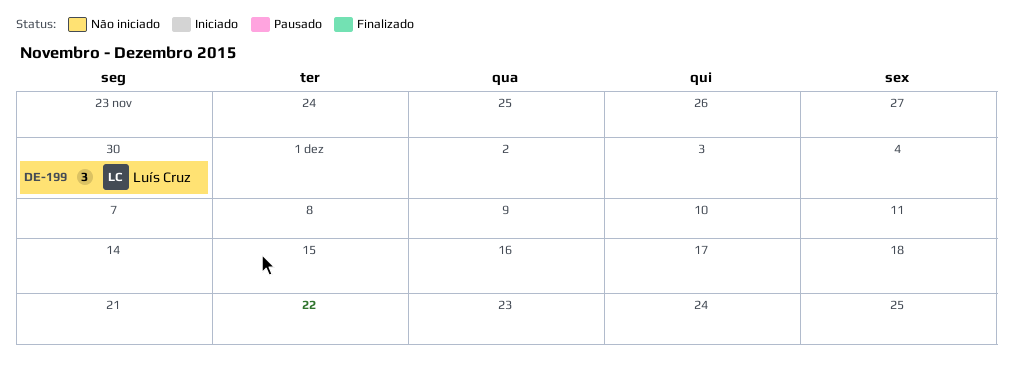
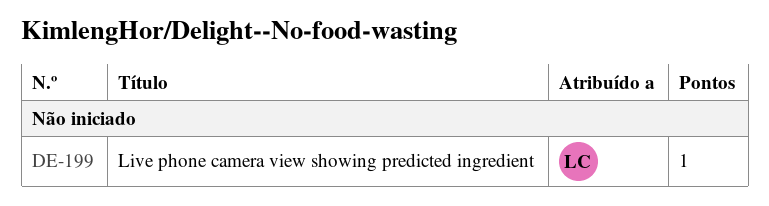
DE-199, estimate: 3 -> 1

